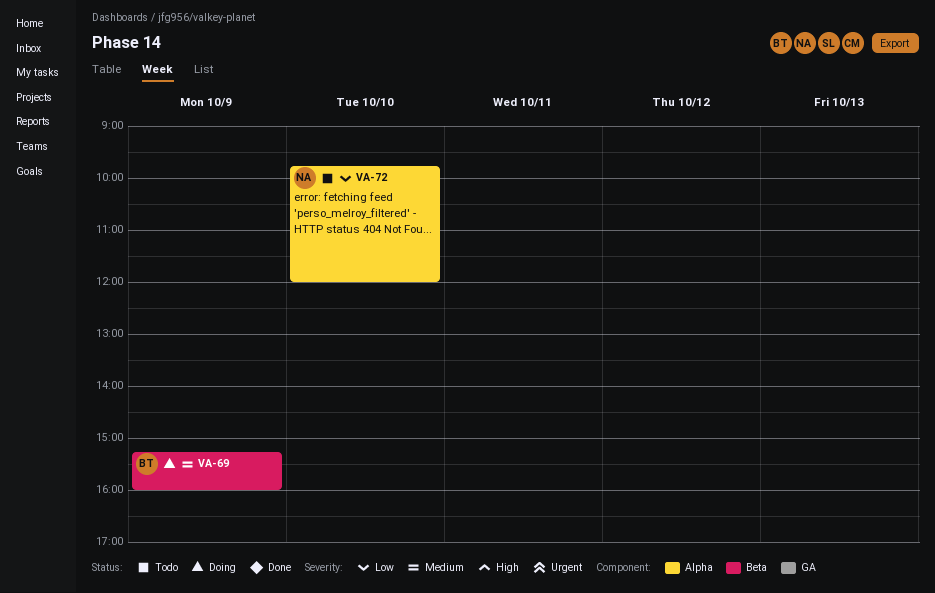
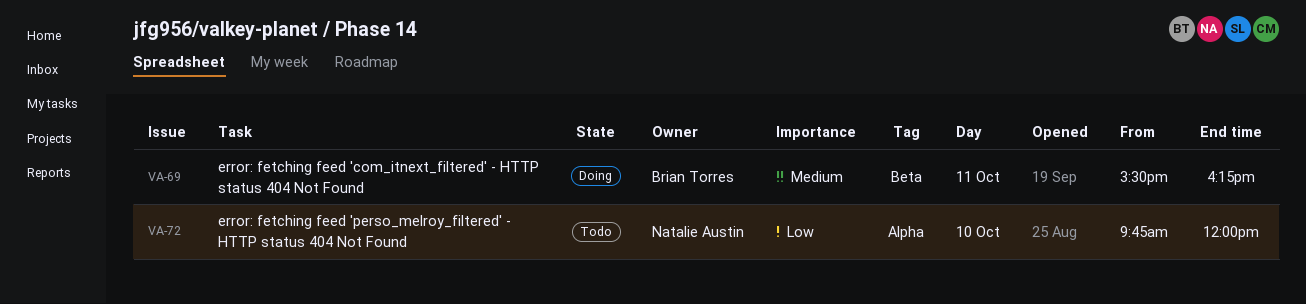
VA-69, day: Oct 9 -> Oct 11
VA-69, begins: 15:15 -> 15:30
VA-69, ends: 16:00 -> 16:15

